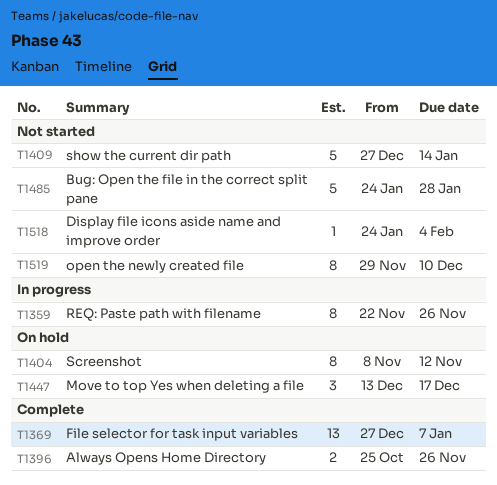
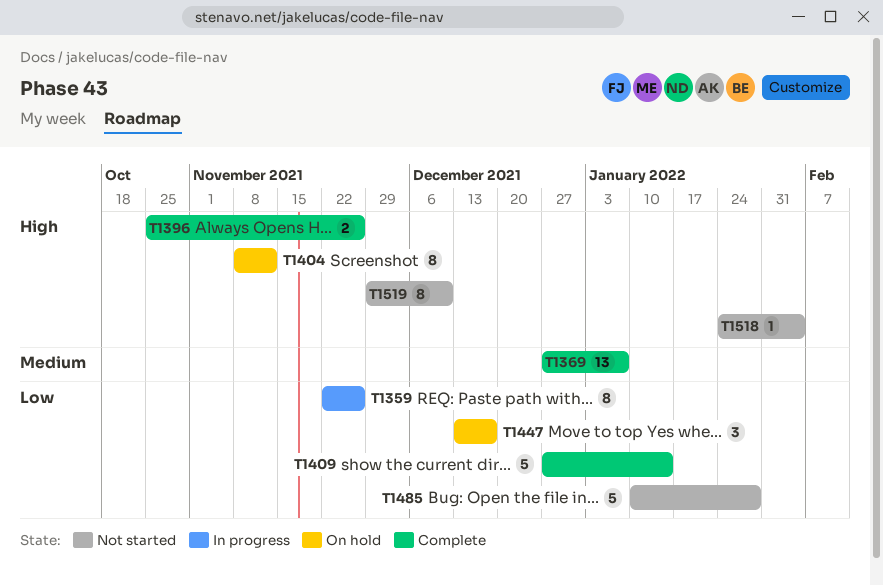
T1409, status: Not started -> Complete
T1485, start: Jan 24 -> Jan 10

